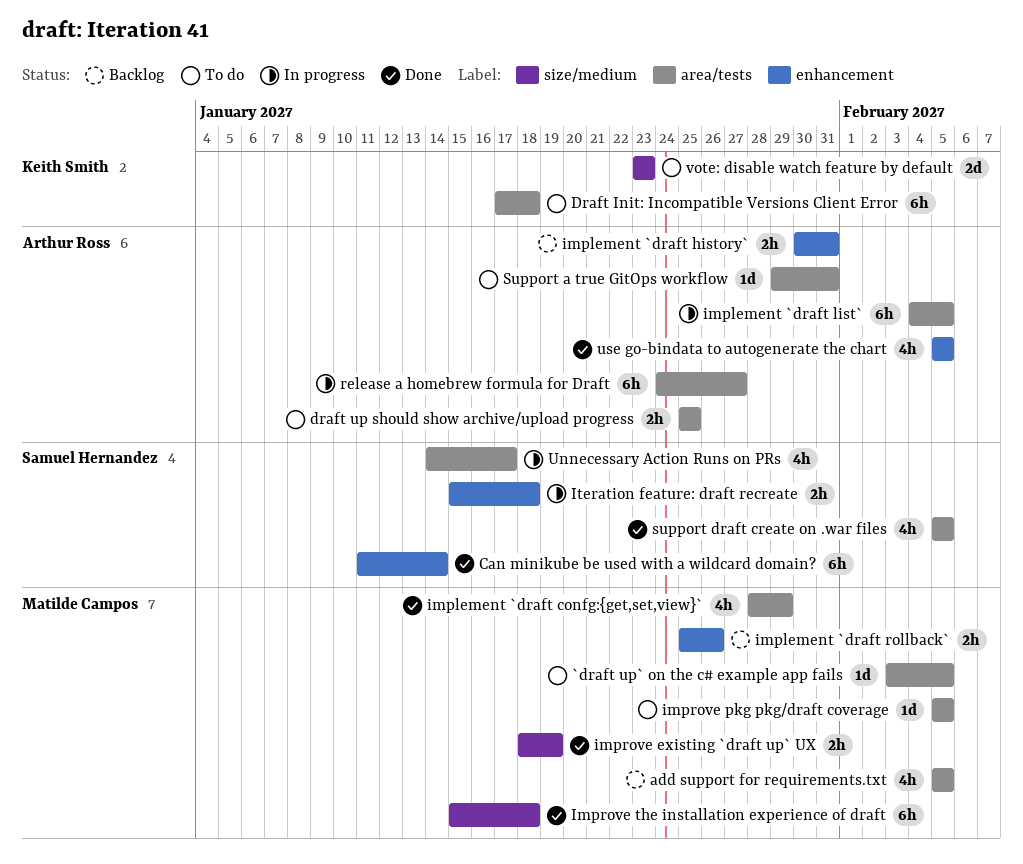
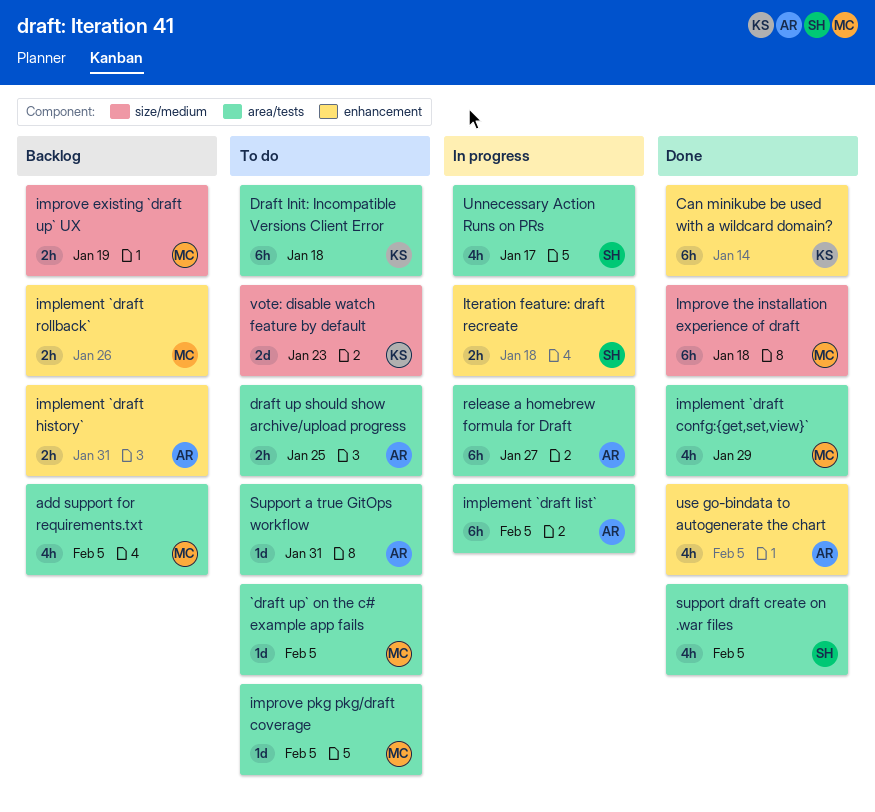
Can minikube be used with a wildcard domain?, owner: Samuel Hernandez -> Keith Smith
improve existing `draft up` UX, status: Done -> Backlog

